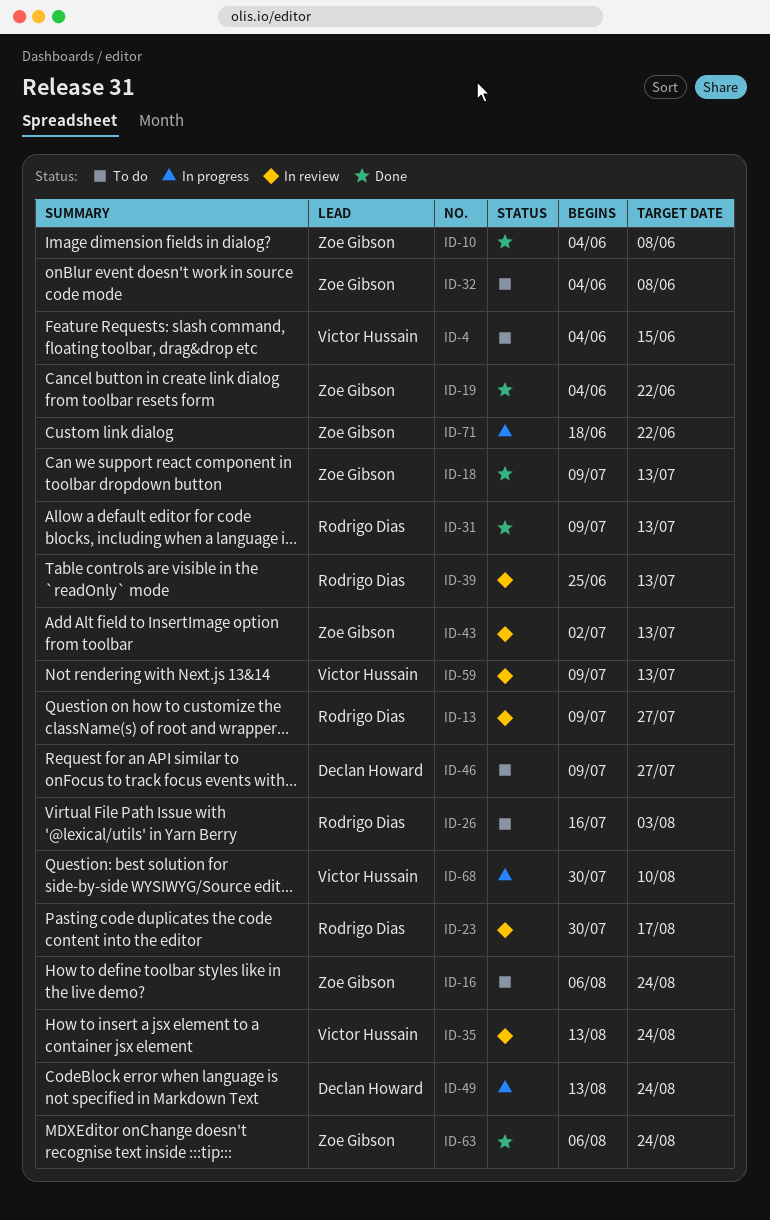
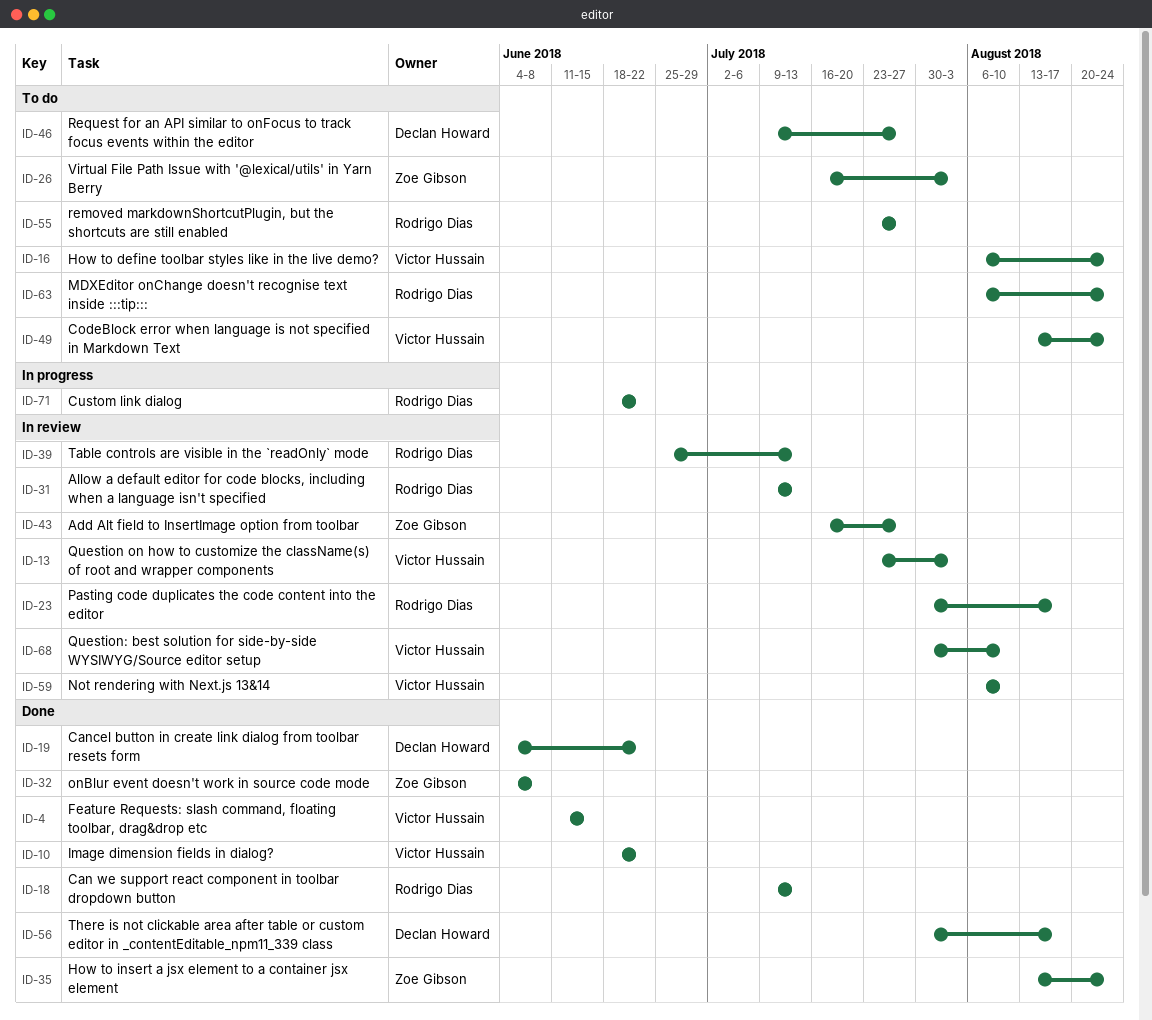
ID-4, status: To do -> Done
ID-4, start: Jun 4 -> Jun 11
ID-10, owner: Zoe Gibson -> Victor Hussain
ID-10, start: Jun 4 -> Jun 18
ID-10, due: Jun 8 -> Jun 22
ID-13, owner: Rodrigo Dias -> Victor Hussain
ID-13, start: Jul 9 -> Jul 23
ID-13, due: Jul 27 -> Aug 3
ID-16, owner: Zoe Gibson -> Victor Hussain
ID-18, owner: Zoe Gibson -> Rodrigo Dias
ID-19, owner: Zoe Gibson -> Declan Howard
ID-26, owner: Rodrigo Dias -> Zoe Gibson
ID-31, status: Done -> In review
ID-32, status: To do -> Done
ID-35, status: In review -> Done
ID-35, owner: Victor Hussain -> Zoe Gibson
ID-43, start: Jul 2 -> Jul 16
ID-43, due: Jul 13 -> Jul 27
ID-49, status: In progress -> To do
ID-49, owner: Declan Howard -> Victor Hussain
ID-55: none -> present
ID-56: none -> present
ID-59, start: Jul 9 -> Aug 6
ID-59, due: Jul 13 -> Aug 10
ID-63, status: Done -> To do
ID-63, owner: Zoe Gibson -> Rodrigo Dias
ID-68, status: In progress -> In review
ID-71, owner: Zoe Gibson -> Rodrigo Dias

